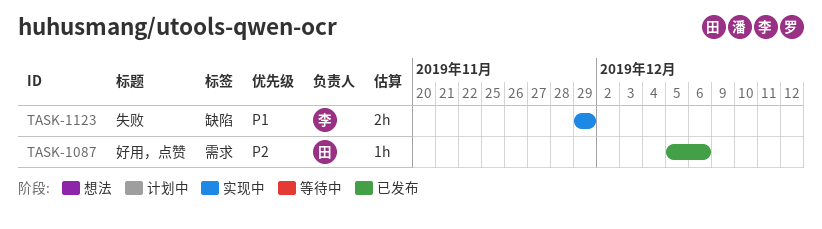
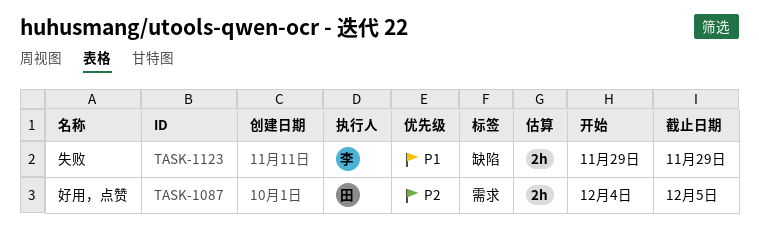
TASK-1087, estimate: 1h -> 2h
TASK-1087, start: Dec 5 -> Dec 4
TASK-1087, due: Dec 6 -> Dec 5

